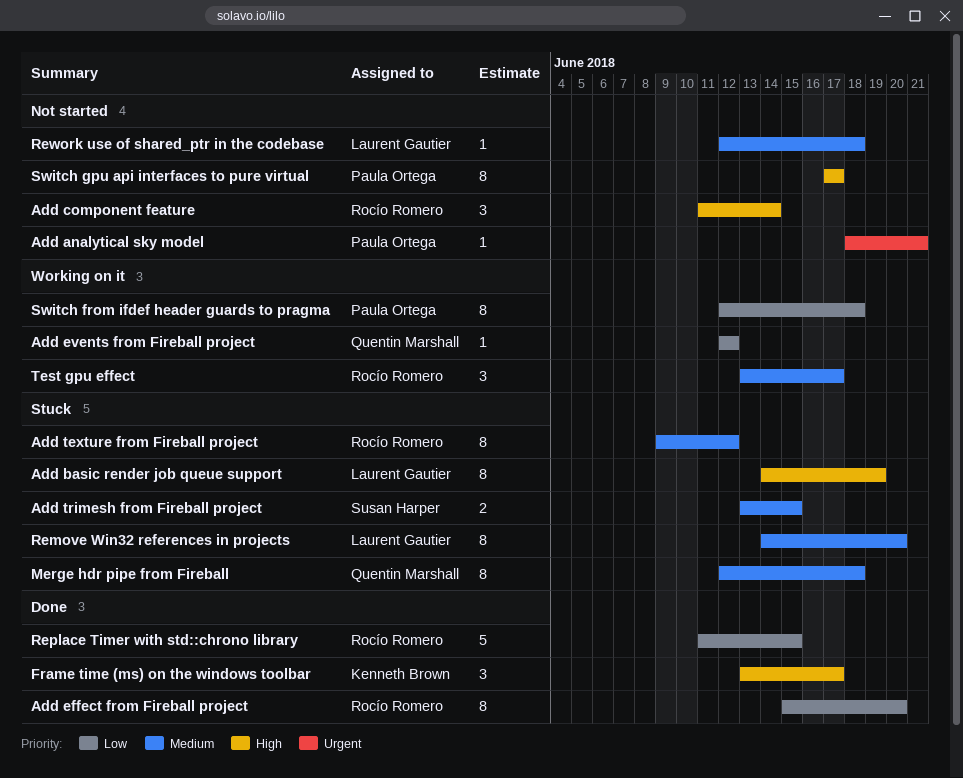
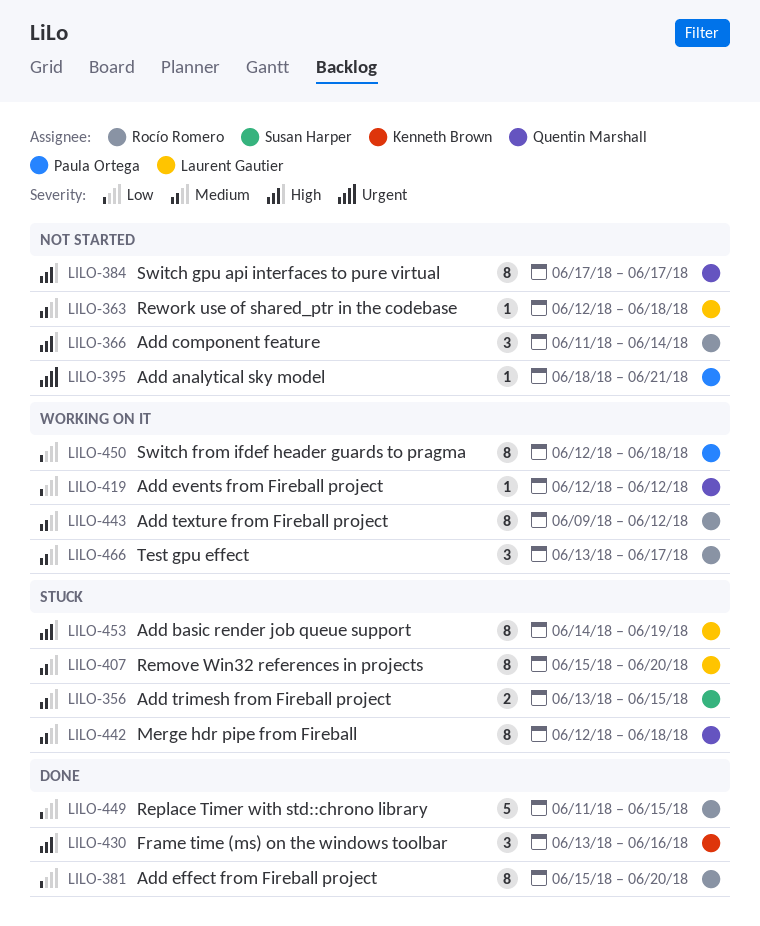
Add texture from Fireball project, status: Stuck -> Working on it
Frame time (ms) on the windows toolbar, due: Jun 17 -> Jun 16
Remove Win32 references in projects, start: Jun 14 -> Jun 15
Switch gpu api interfaces to pure virtual, owner: Paula Ortega -> Quentin Marshall

